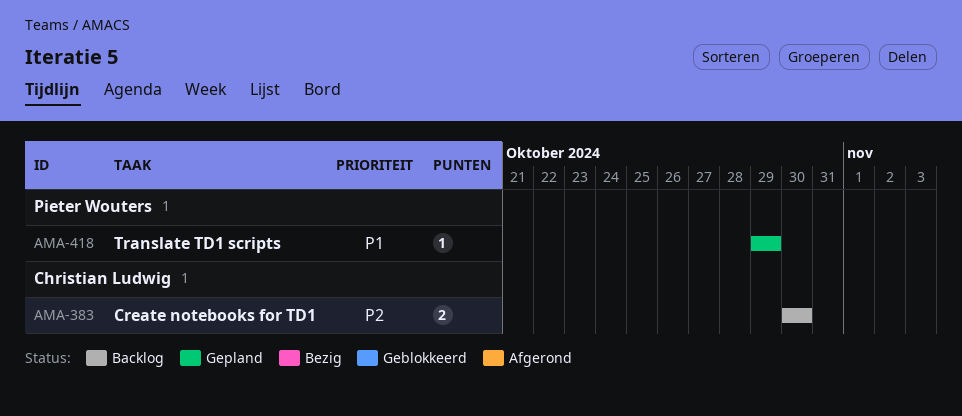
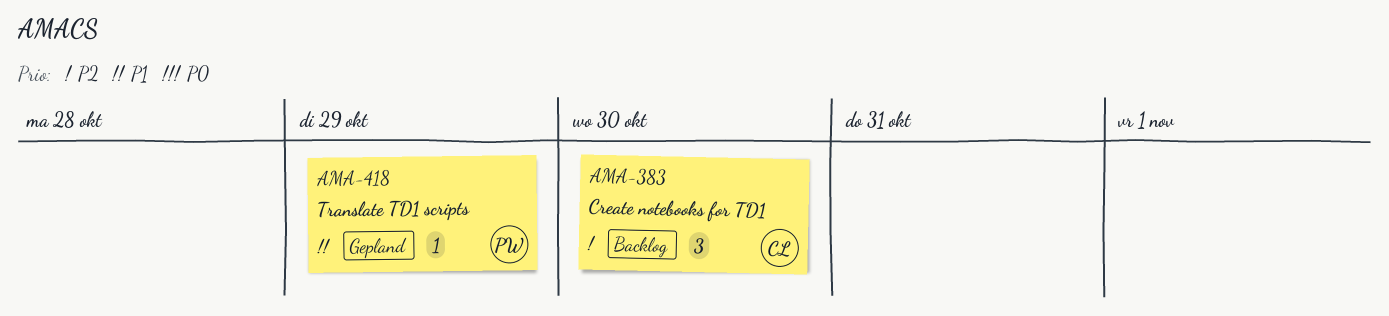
AMA-383, estimate: 2 -> 3

